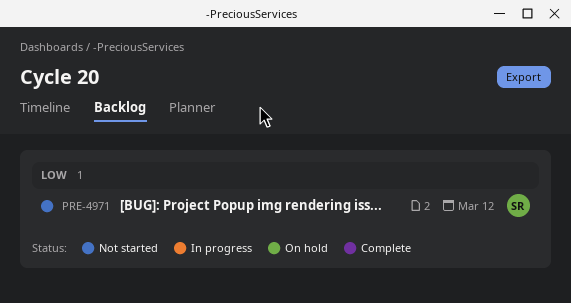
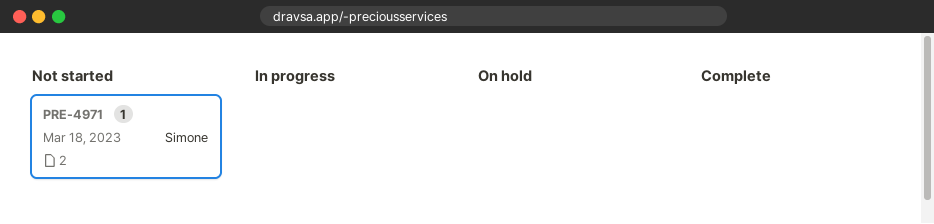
PRE-4971, due: Mar 12 -> Mar 18

